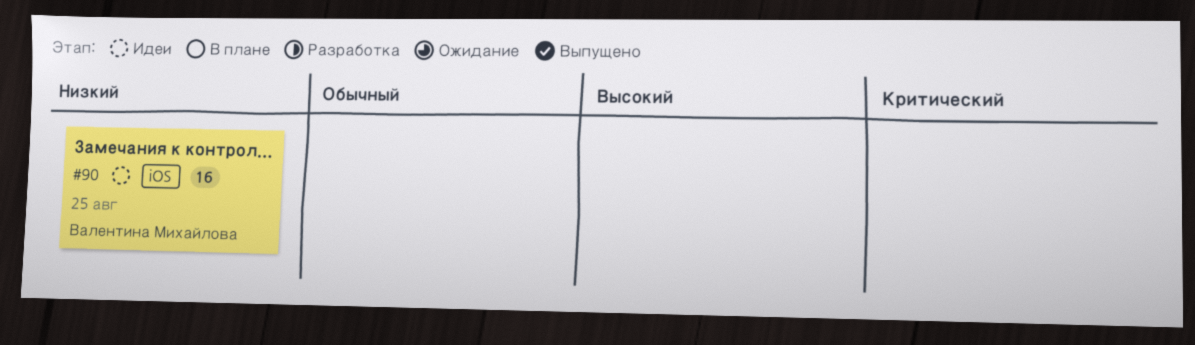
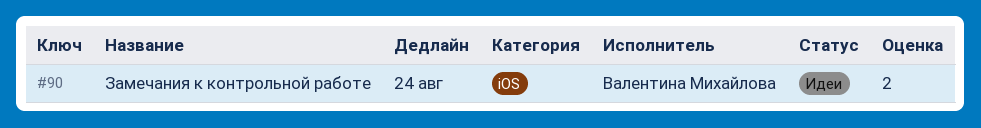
#90, estimate: 16 -> 2
#90, due: Aug 25 -> Aug 24

